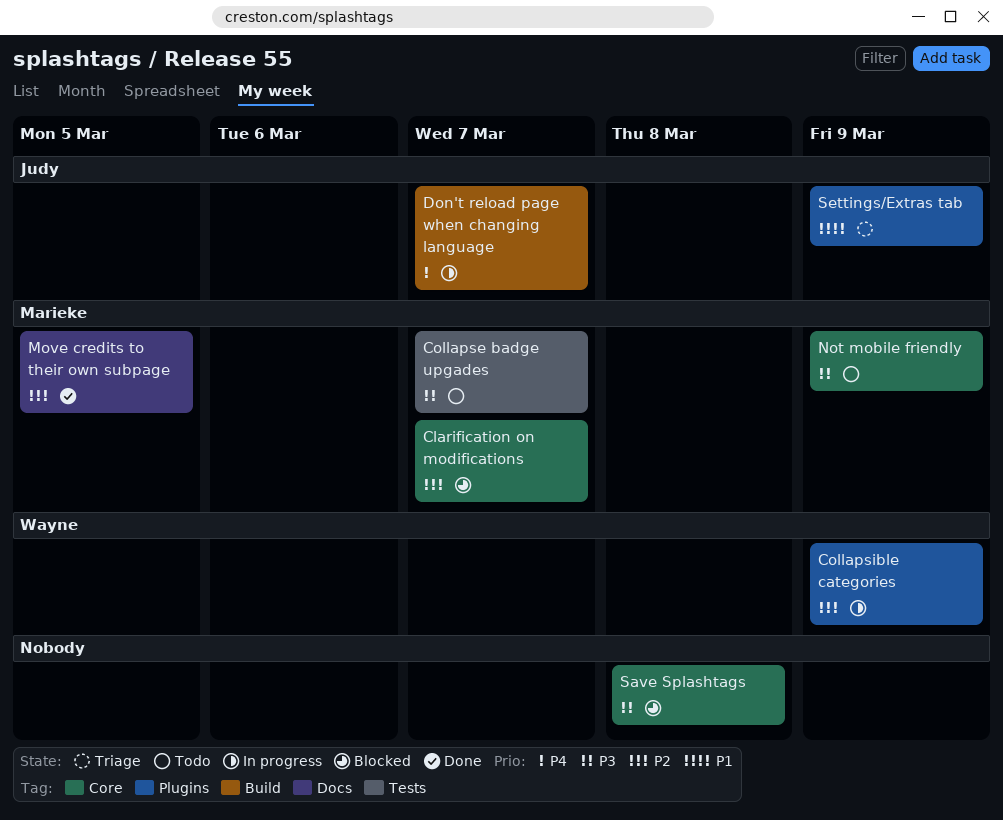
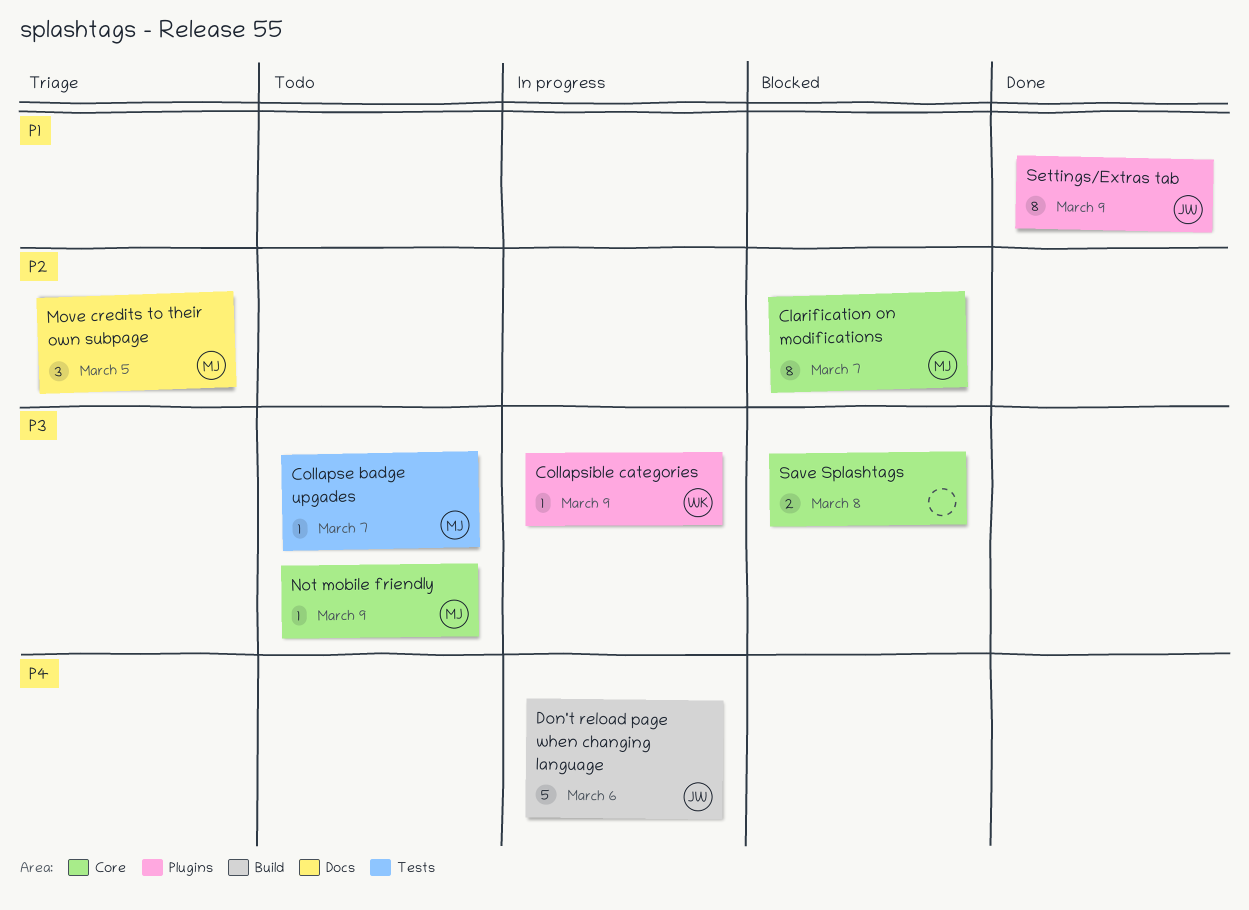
Collapsible categories, priority: P2 -> P3
Don't reload page when changing language, due: Mar 7 -> Mar 6
Move credits to their own subpage, status: Done -> Triage
Settings/Extras tab, status: Triage -> Done

